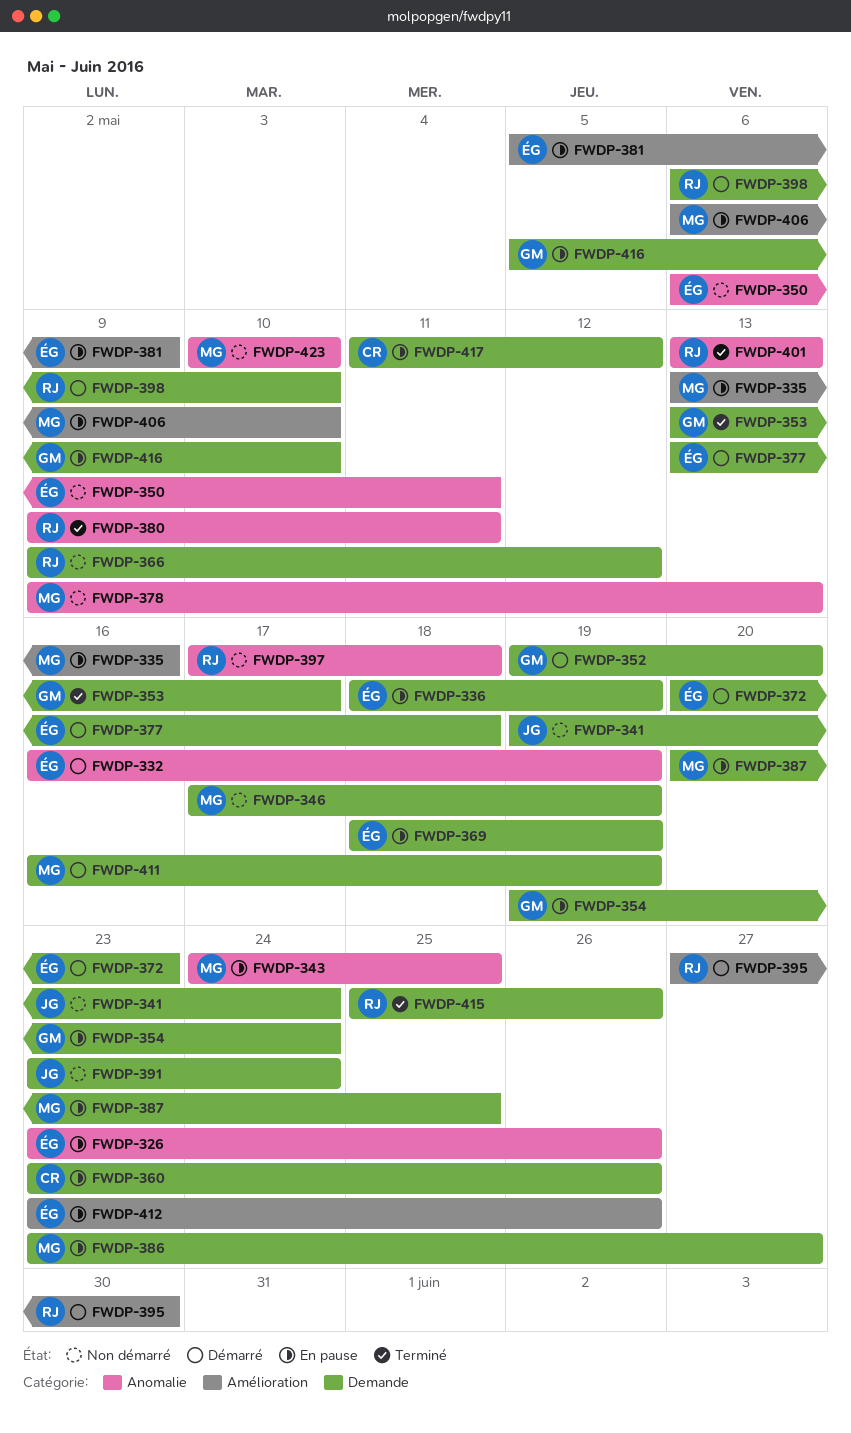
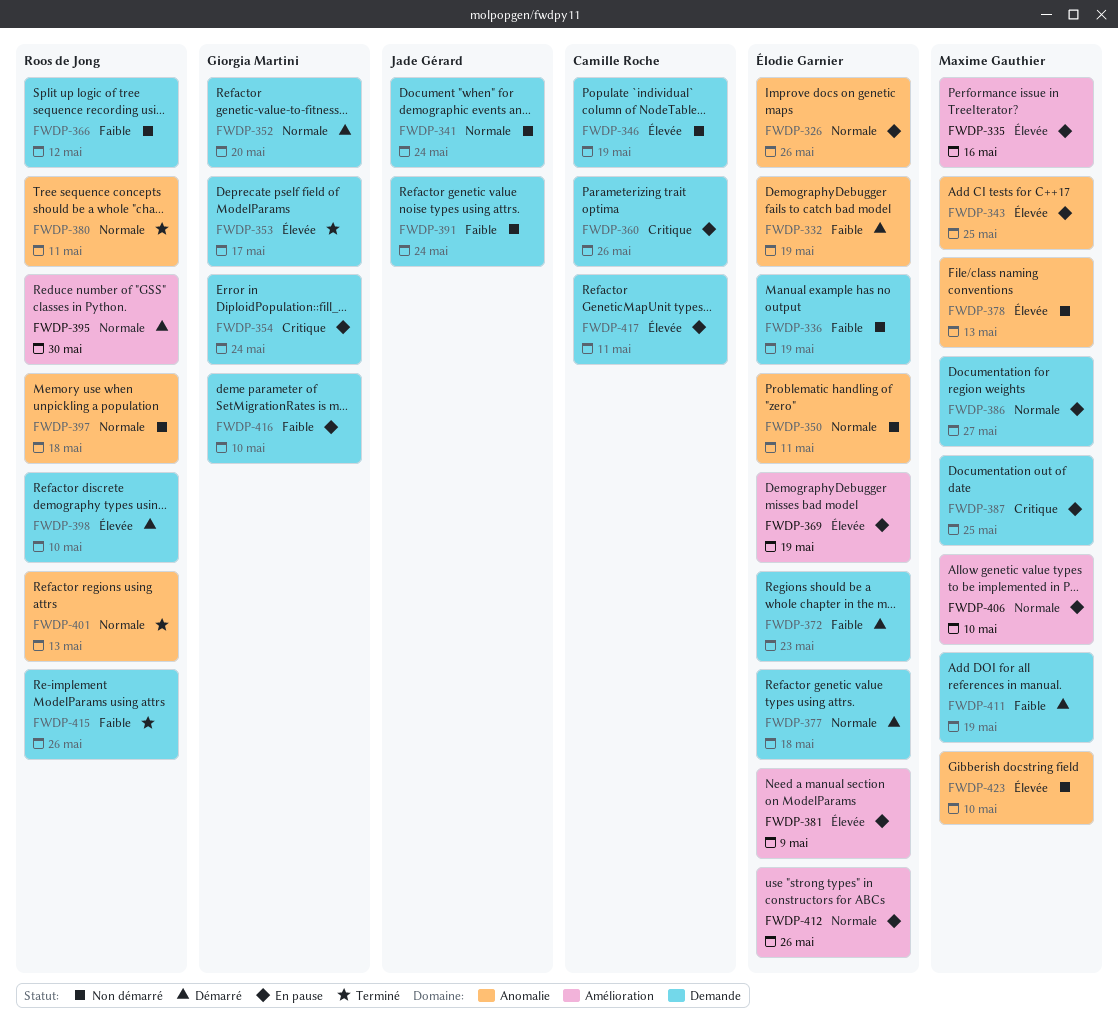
FWDP-336, status: En pause -> Non démarré
FWDP-346, owner: Maxime Gauthier -> Camille Roche
FWDP-369, label: Demande -> Amélioration
FWDP-417, due: May 12 -> May 11

